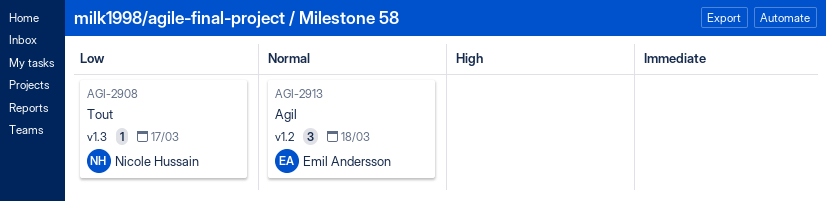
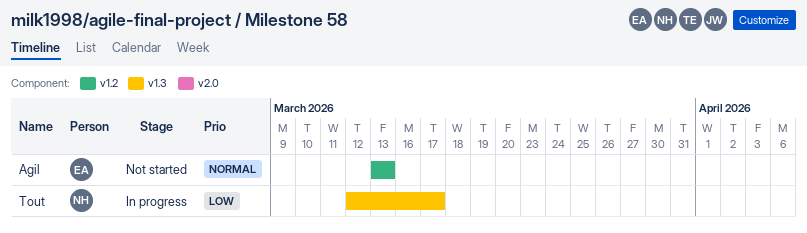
Agil, due: Mar 18 -> Mar 13

